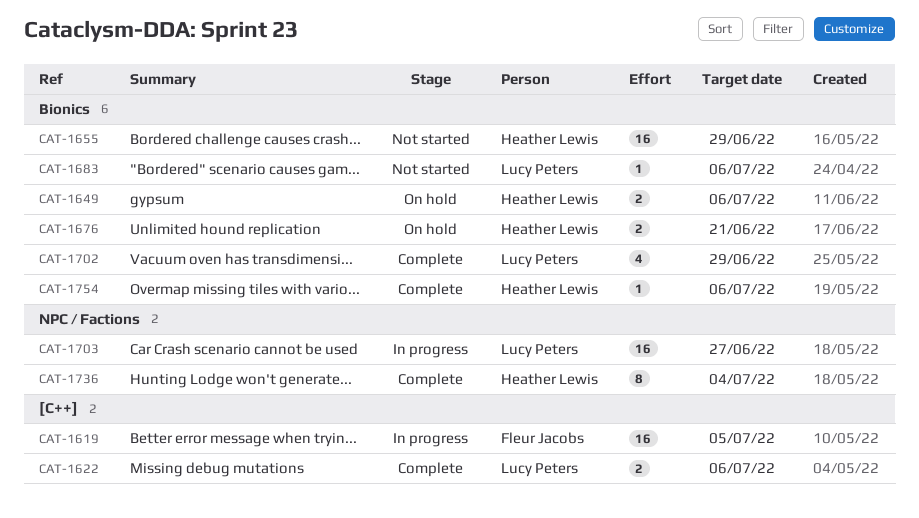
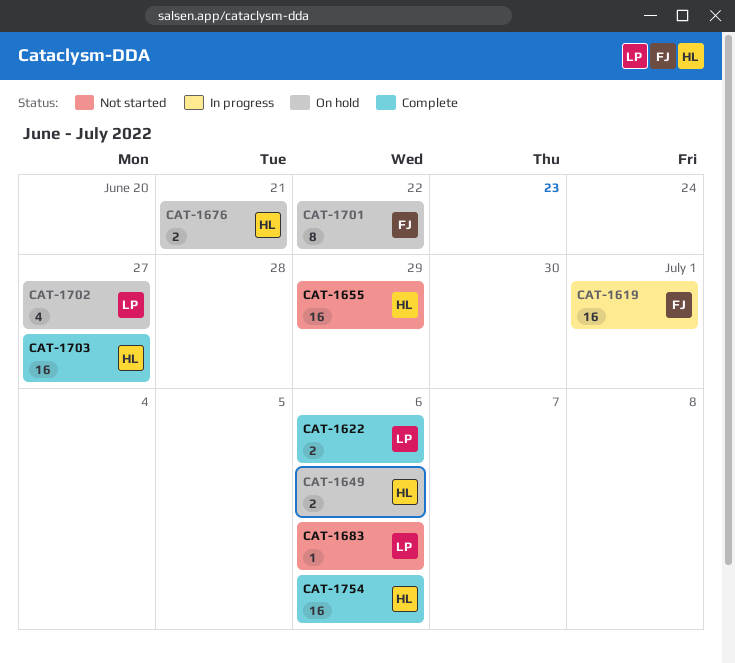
CAT-1619, due: Jul 5 -> Jul 1
CAT-1701: none -> present
CAT-1702, status: Complete -> On hold
CAT-1702, due: Jun 29 -> Jun 27
CAT-1703, status: In progress -> Complete
CAT-1703, owner: Lucy Peters -> Heather Lewis
CAT-1736: present -> none
CAT-1754, estimate: 1 -> 16

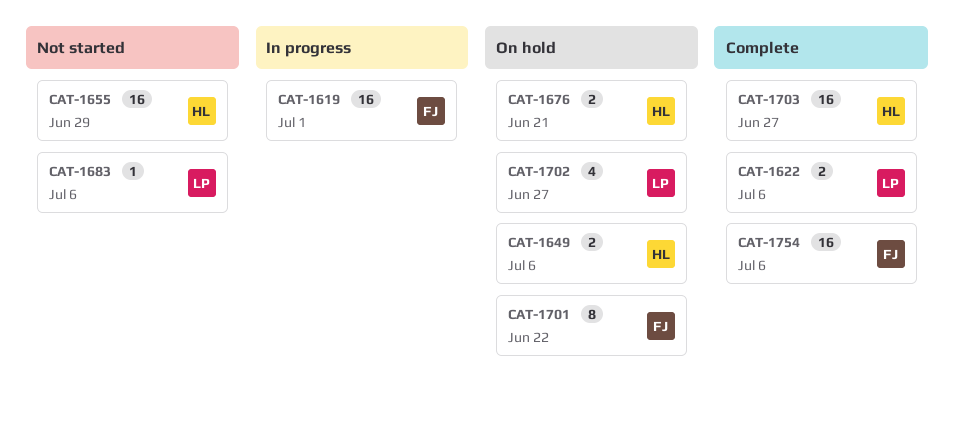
CAT-1754, owner: HL -> FJ

